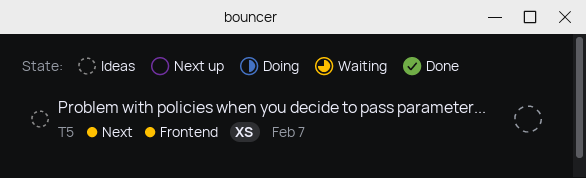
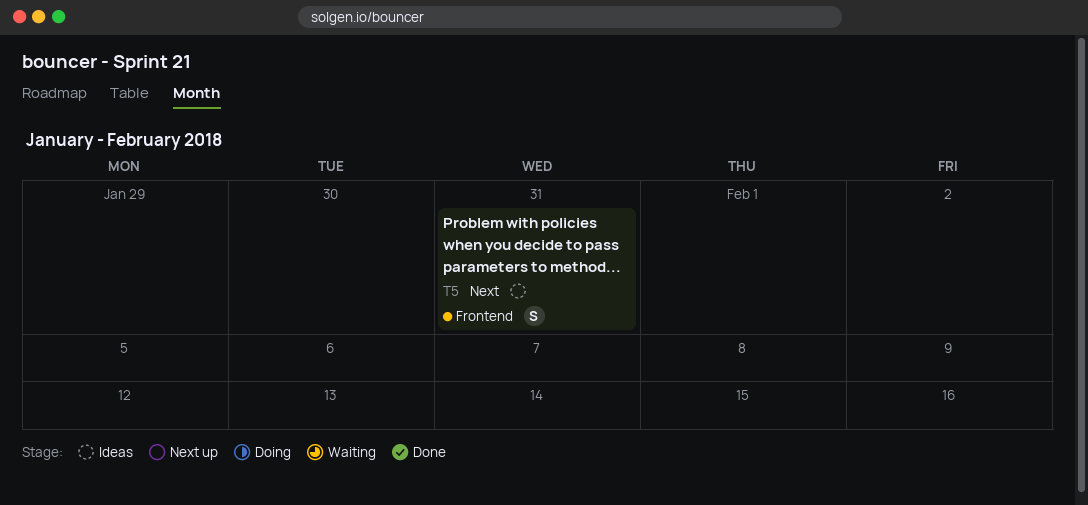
T5, estimate: XS -> S
T5, due: Feb 7 -> Jan 31

